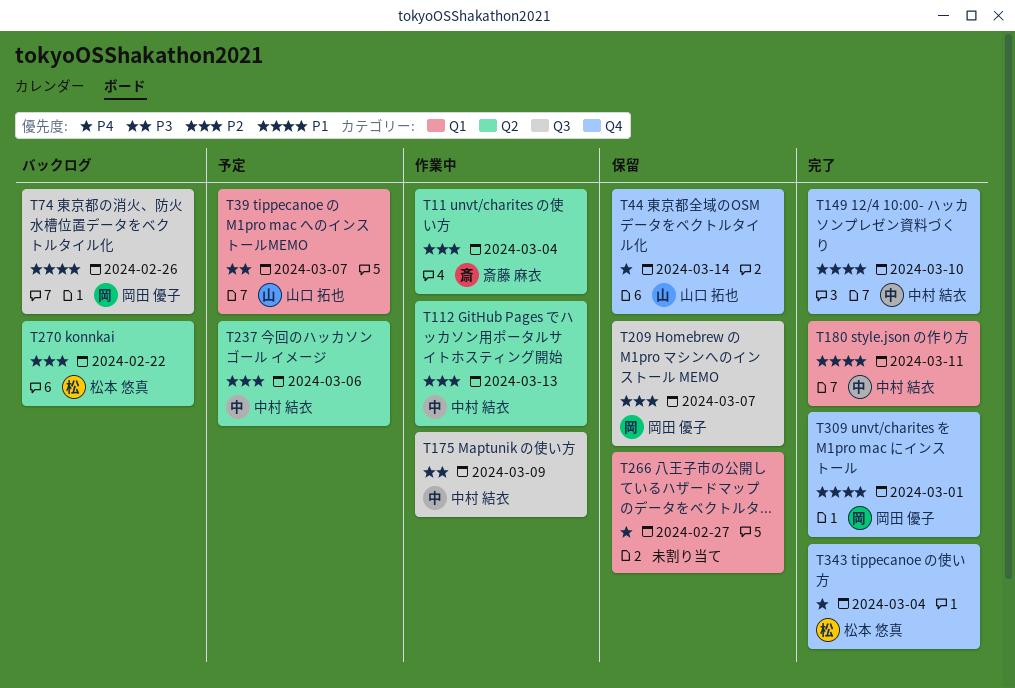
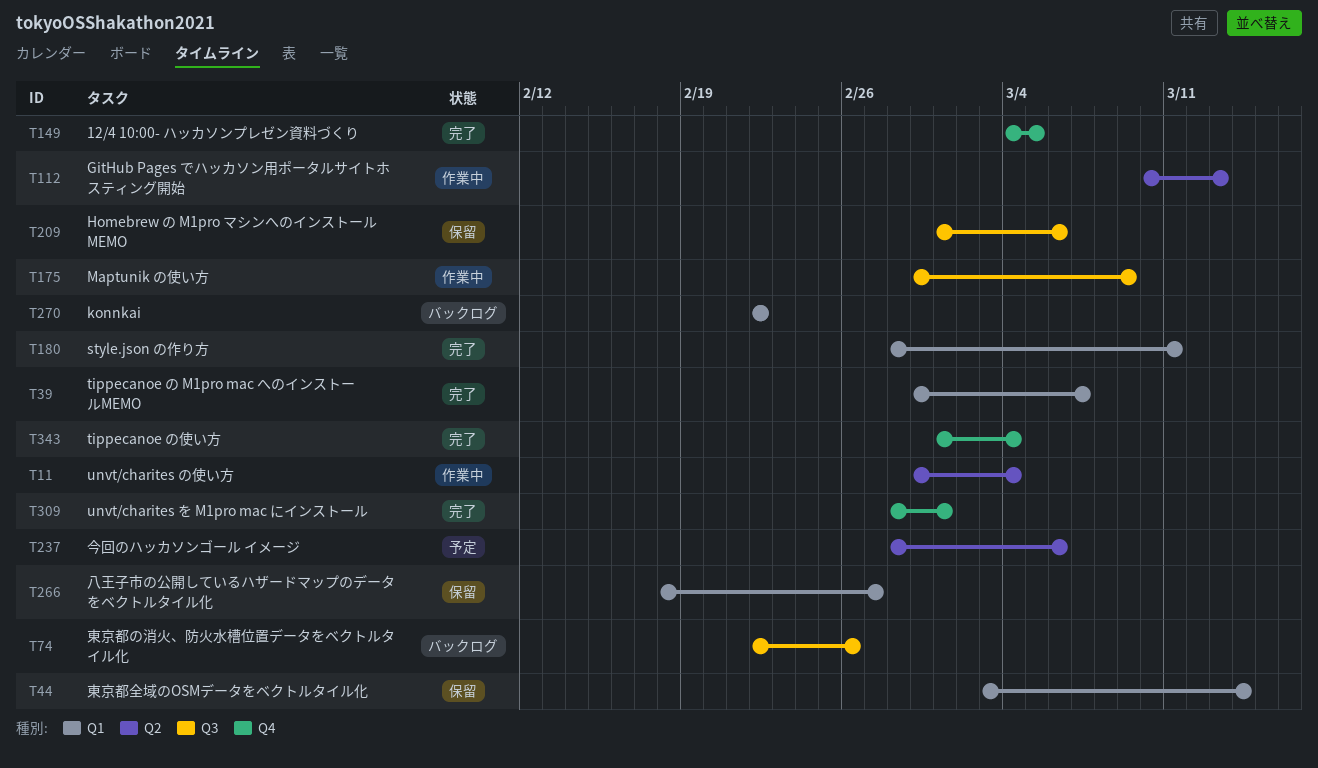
T39, status: 予定 -> 完了
T44, label: Q4 -> Q1
T149, due: Mar 10 -> Mar 5
T209, due: Mar 7 -> Mar 6
T270, label: Q2 -> Q1

